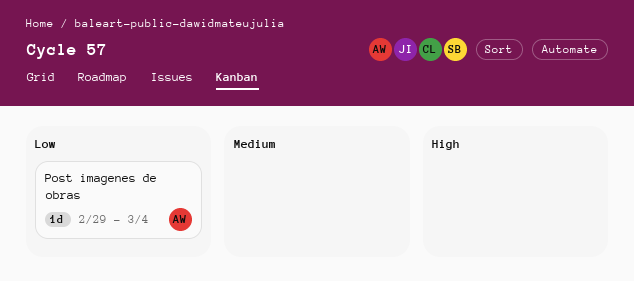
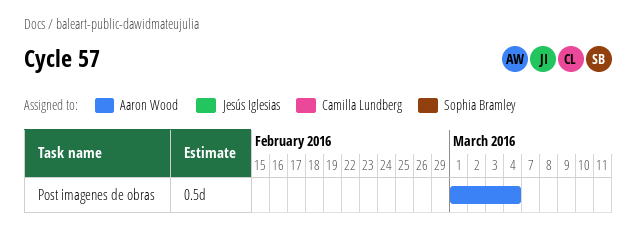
Post imagenes de obras, estimate: 1d -> 0.5d
Post imagenes de obras, start: Feb 29 -> Mar 1

